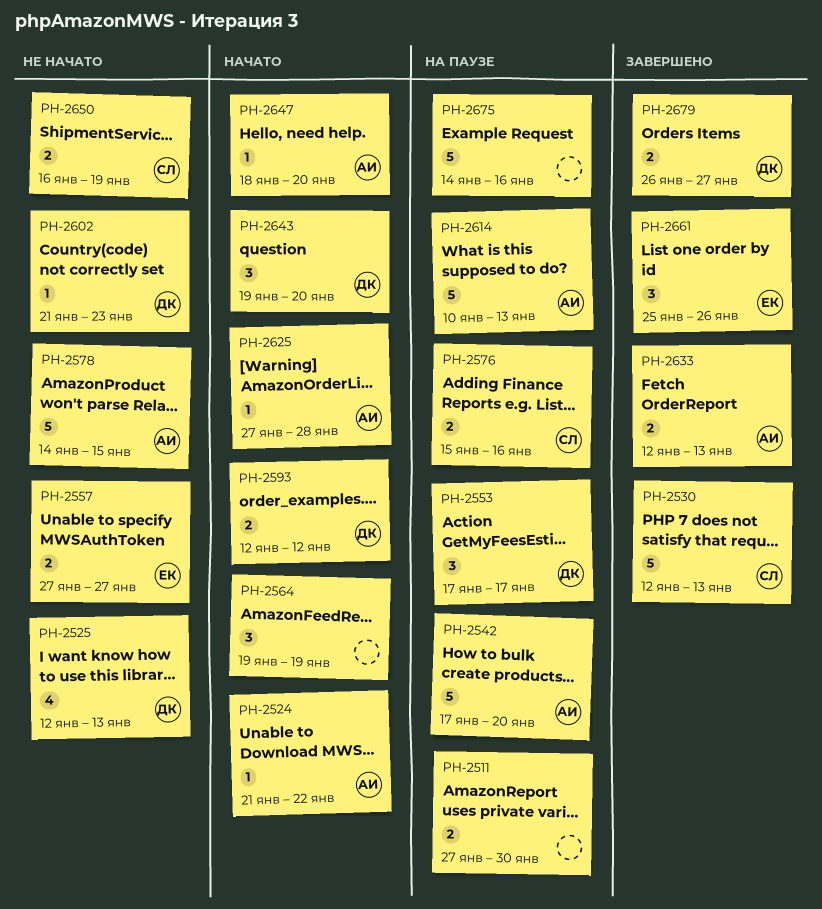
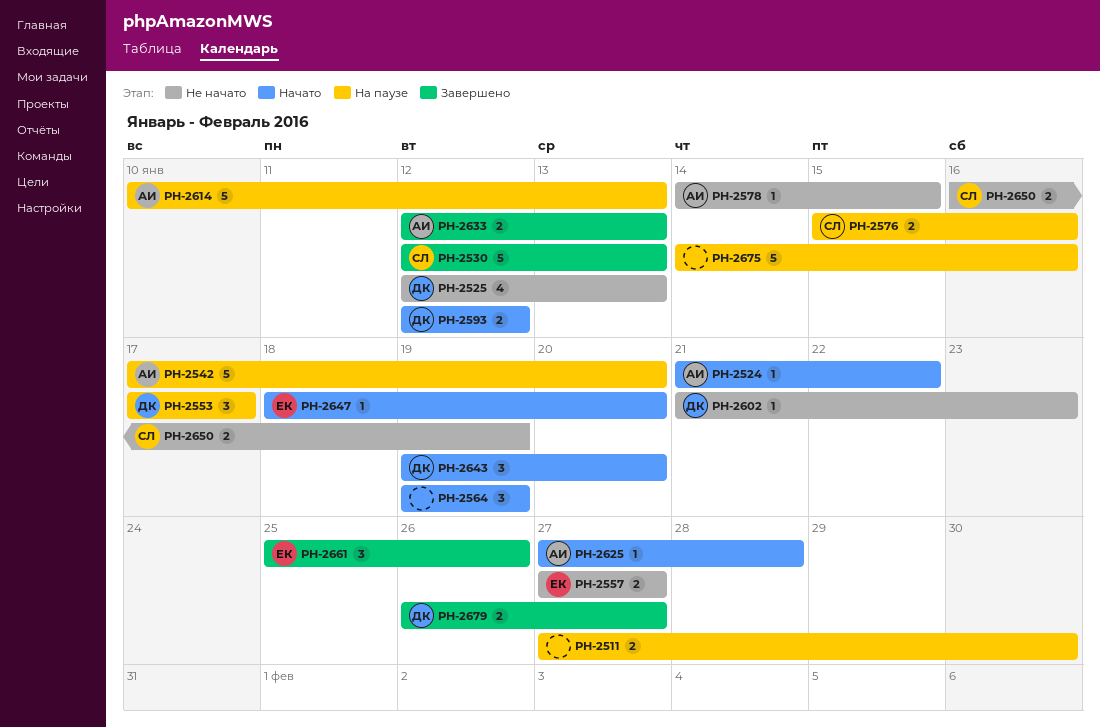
PH-2578, estimate: 5 -> 1
PH-2647, owner: АИ -> ЕК

